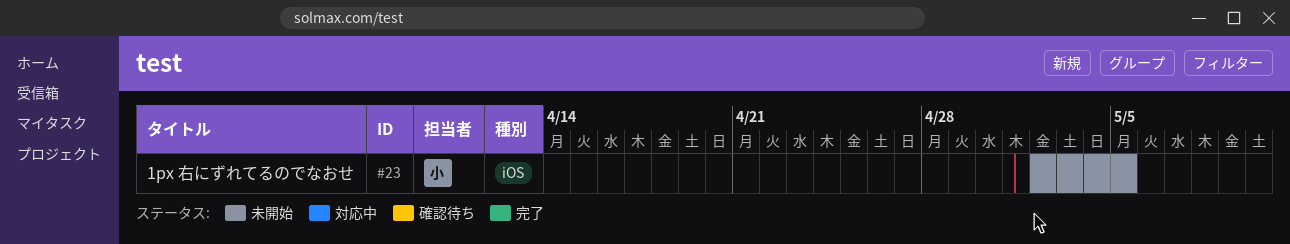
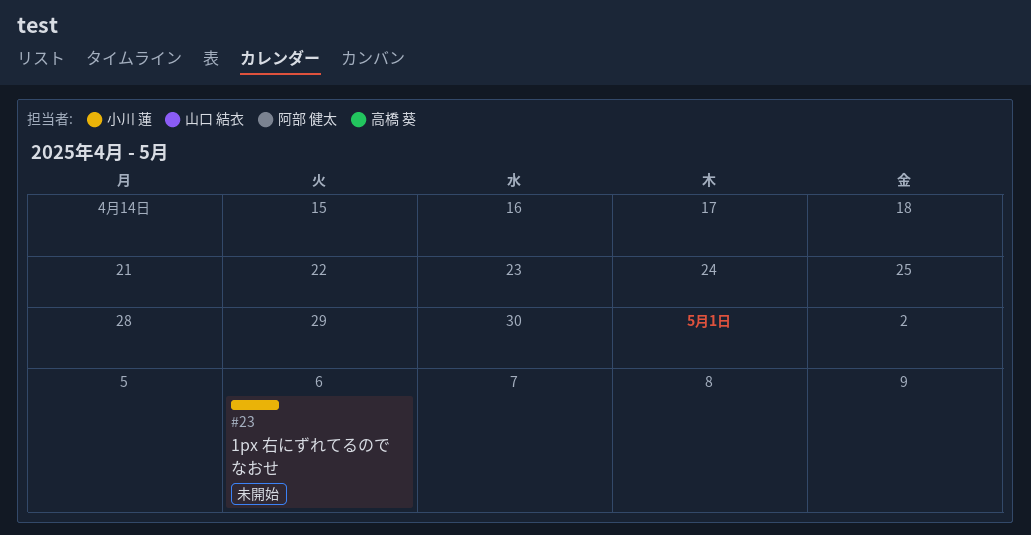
#23, due: May 5 -> May 6

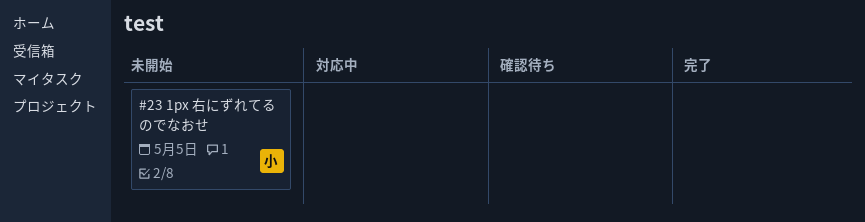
#23, due: May 6 -> May 5

